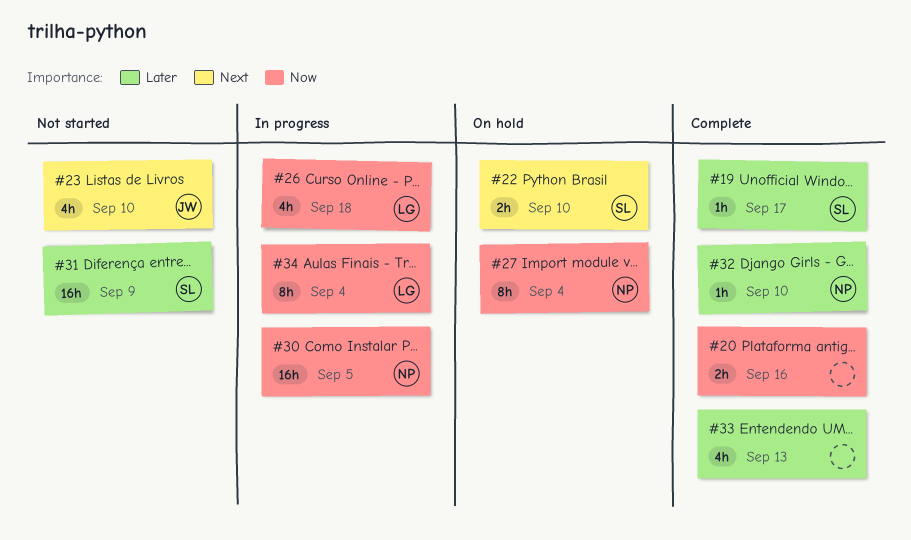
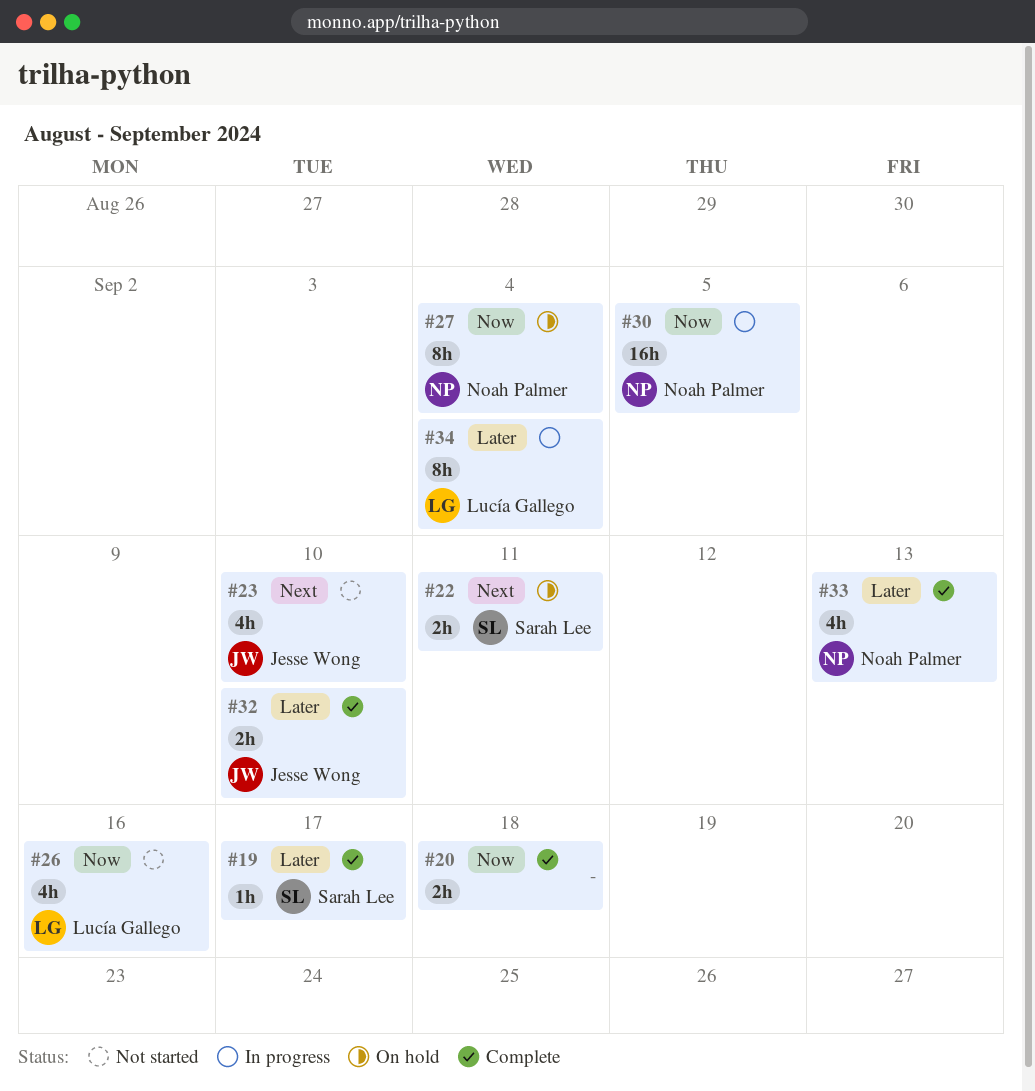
#20, due: Sep 16 -> Sep 18
#22, due: Sep 10 -> Sep 11
#26, status: In progress -> Not started
#26, due: Sep 18 -> Sep 16
#31: present -> none
#32, owner: Noah Palmer -> Jesse Wong
#32, estimate: 1h -> 2h
#33, owner: none -> Noah Palmer
#34, priority: Now -> Later

